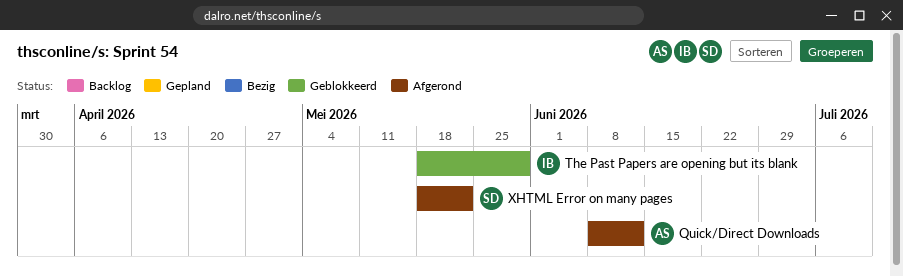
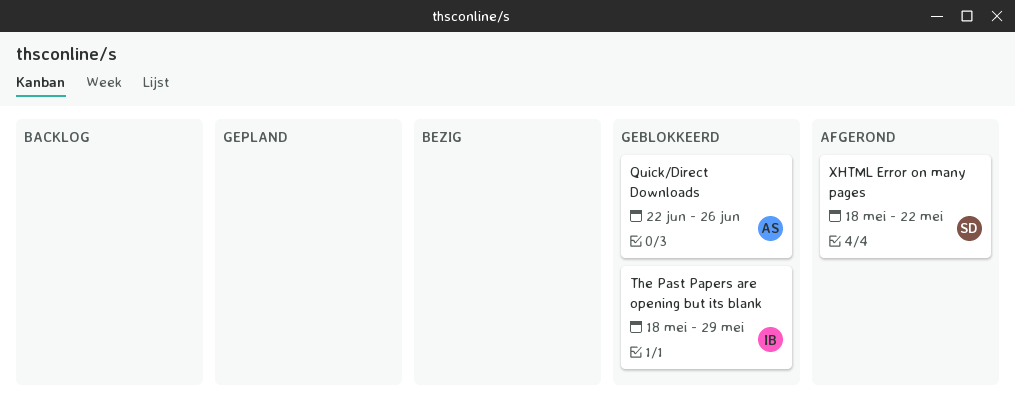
Quick/Direct Downloads, status: Afgerond -> Geblokkeerd
Quick/Direct Downloads, start: Jun 8 -> Jun 22
Quick/Direct Downloads, due: Jun 12 -> Jun 26

